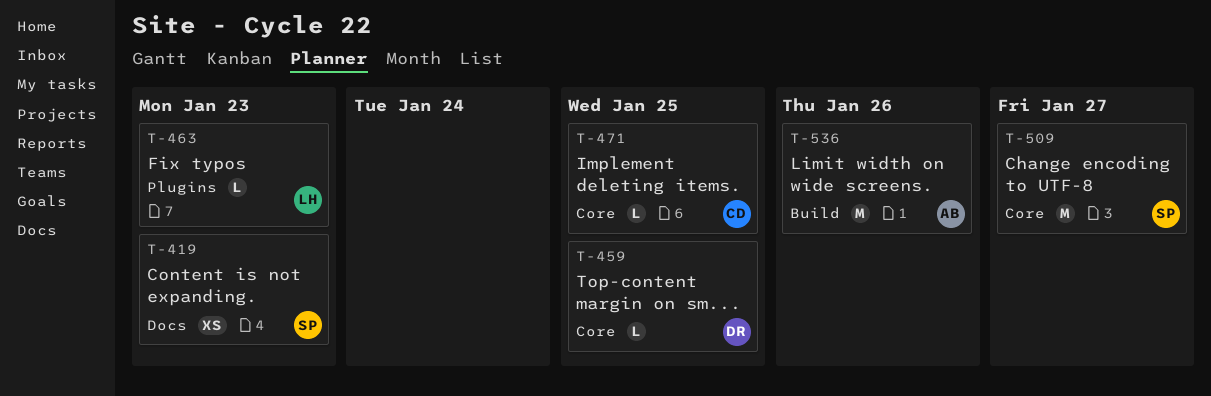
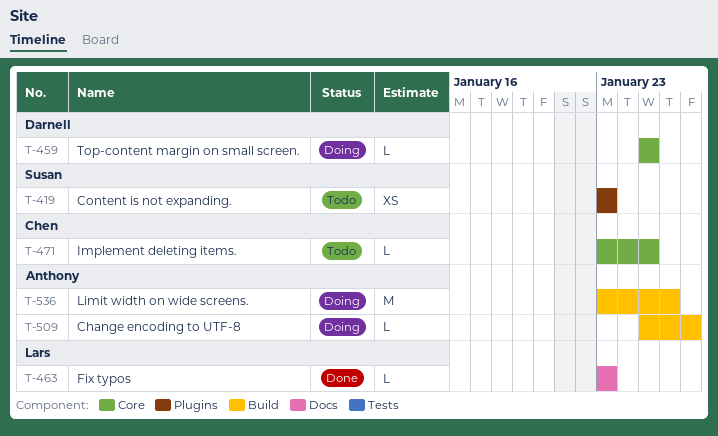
T-419, label: Docs -> Plugins
T-463, label: Plugins -> Docs
T-509, owner: Susan -> Anthony
T-509, label: Core -> Build
T-509, estimate: M -> L

